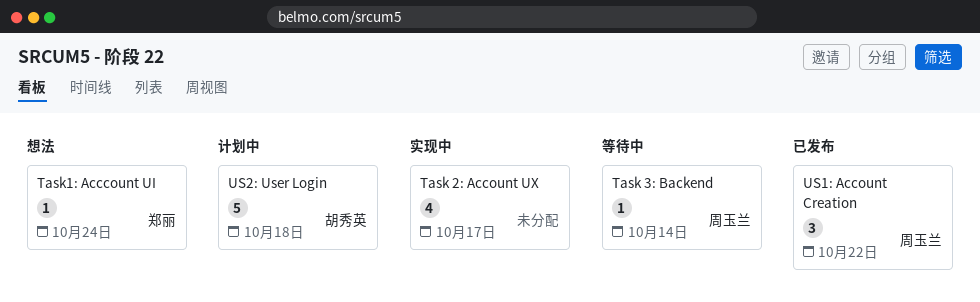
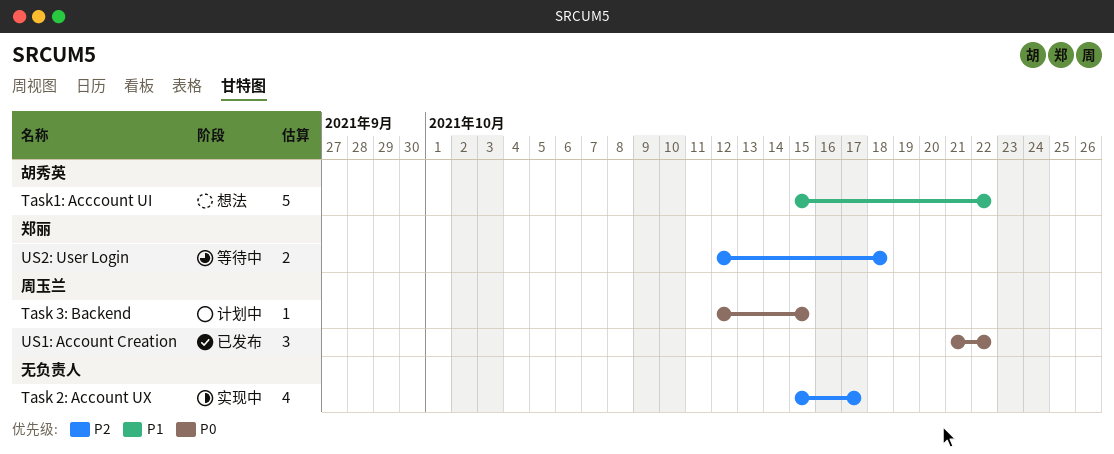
Task 3: Backend, status: 等待中 -> 计划中
Task 3: Backend, due: Oct 14 -> Oct 15
Task1: Acccount UI, owner: 郑丽 -> 胡秀英
Task1: Acccount UI, estimate: 1 -> 5
Task1: Acccount UI, due: Oct 24 -> Oct 22
US2: User Login, status: 计划中 -> 等待中
US2: User Login, owner: 胡秀英 -> 郑丽
US2: User Login, estimate: 5 -> 2

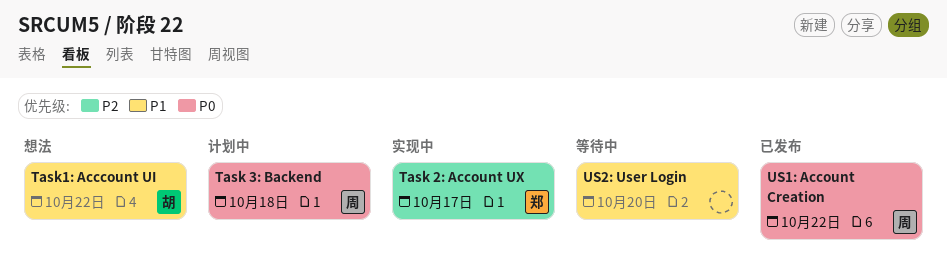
Task 2: Account UX, owner: none -> 郑丽
Task 3: Backend, due: Oct 15 -> Oct 18
US2: User Login, owner: 郑丽 -> none
US2: User Login, priority: P2 -> P1
US2: User Login, due: Oct 18 -> Oct 20

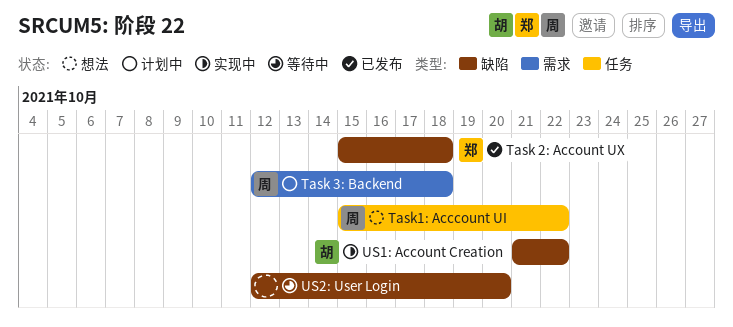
Task 2: Account UX, status: 实现中 -> 已发布
Task 2: Account UX, due: Oct 17 -> Oct 18
Task1: Acccount UI, owner: 胡 -> 周
US1: Account Creation, status: 已发布 -> 实现中
US1: Account Creation, owner: 周 -> 胡

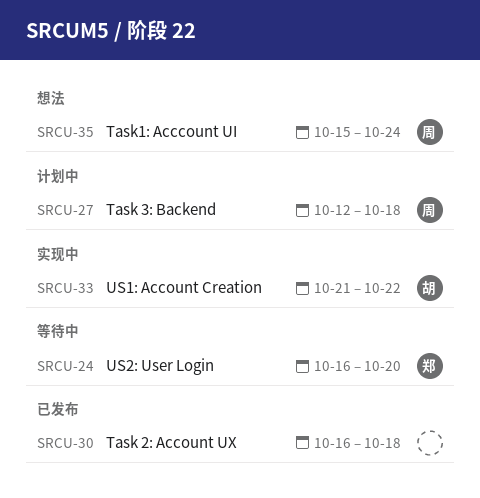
Task 2: Account UX, owner: 郑 -> none
Task 2: Account UX, start: Oct 15 -> Oct 16
Task1: Acccount UI, due: Oct 22 -> Oct 24
US2: User Login, owner: none -> 郑
US2: User Login, start: Oct 12 -> Oct 16

